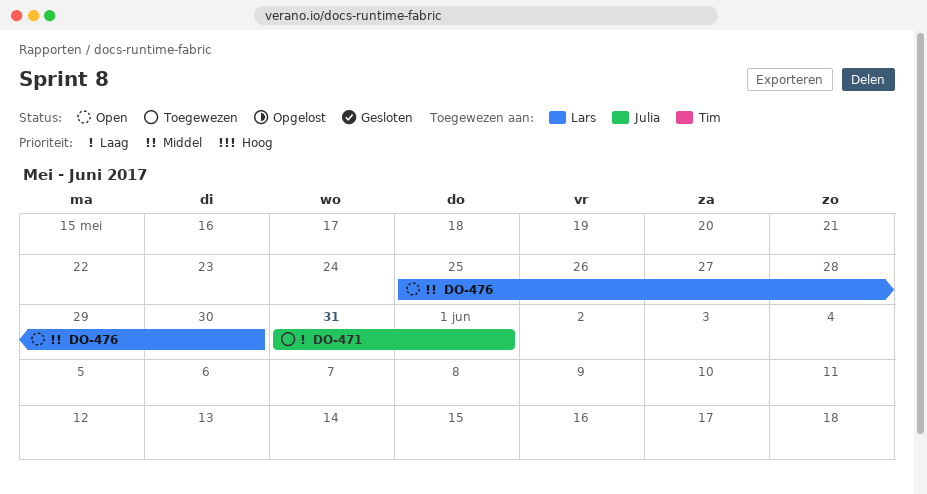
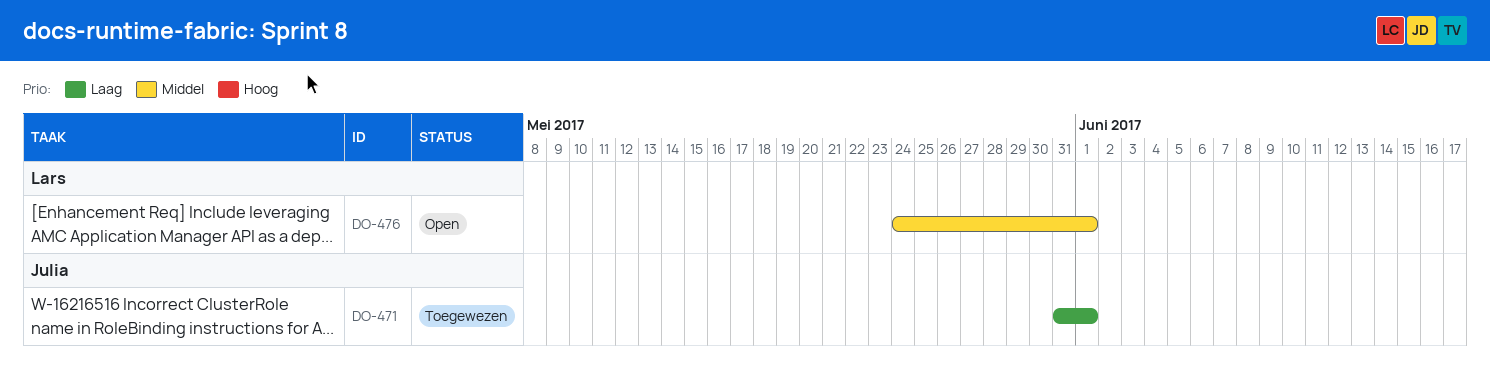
DO-476, start: May 25 -> May 24
DO-476, due: May 30 -> Jun 1

